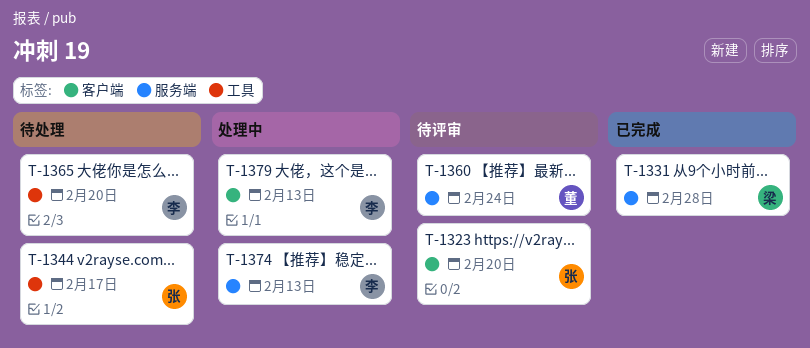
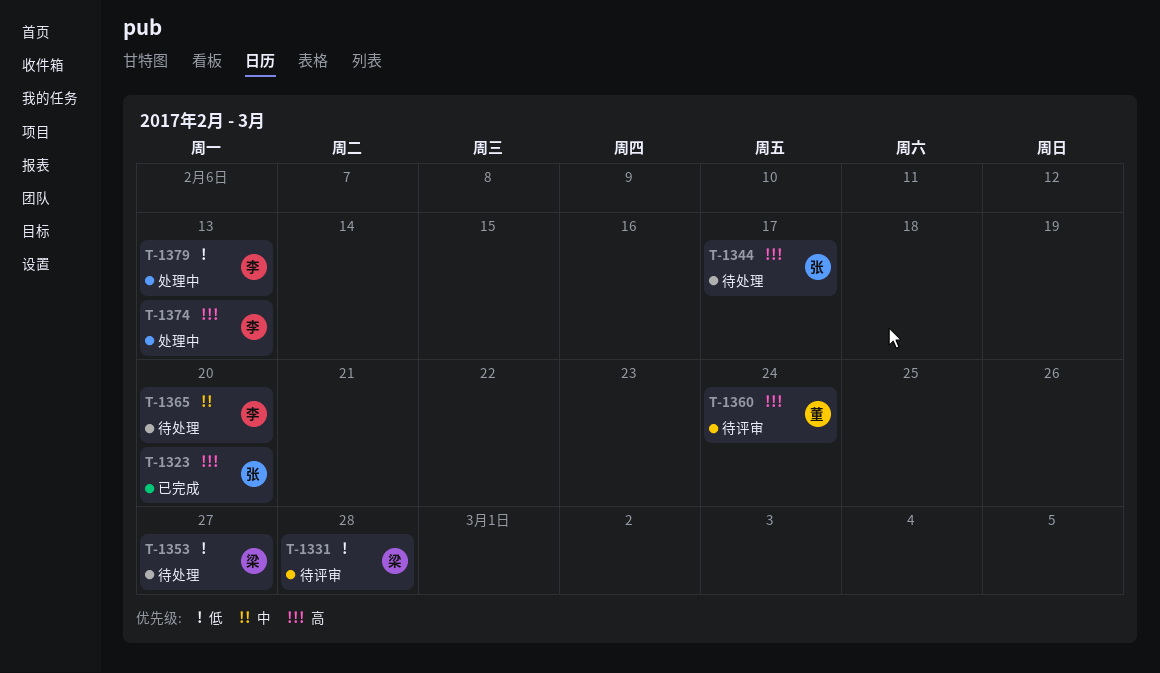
T-1323, status: 待评审 -> 已完成
T-1331, status: 已完成 -> 待评审
T-1353: none -> present

